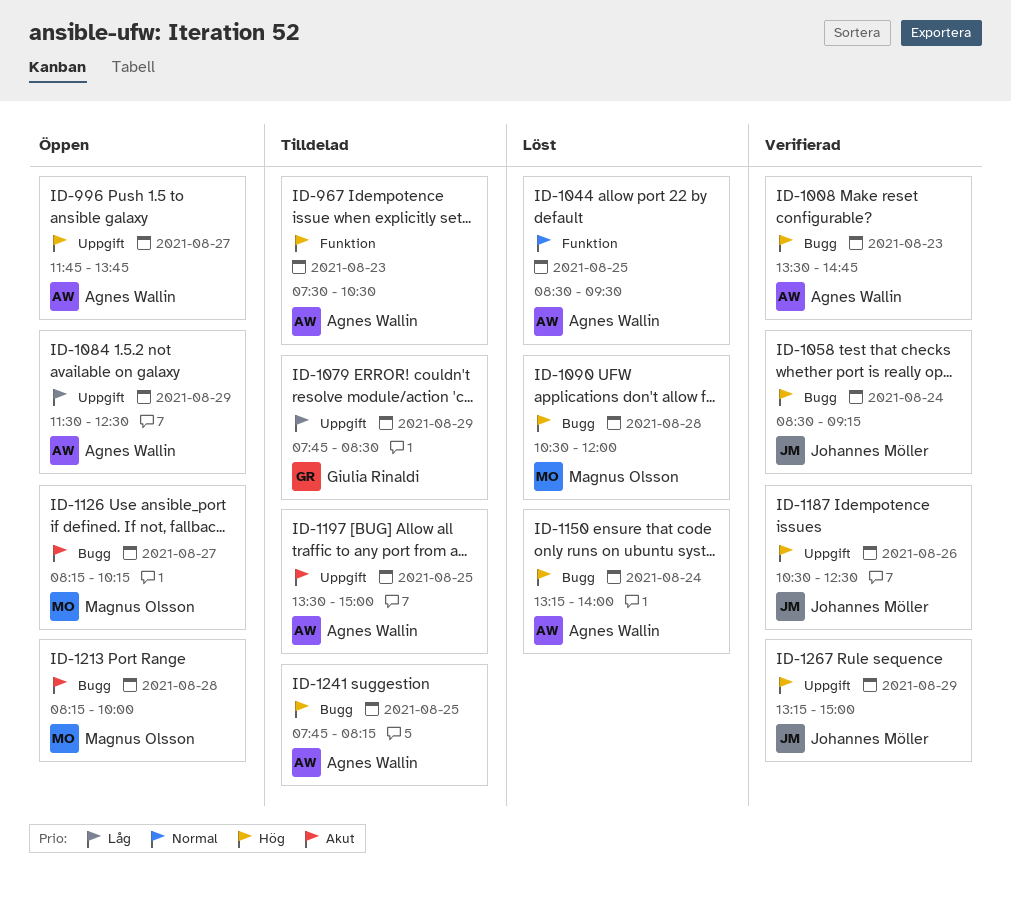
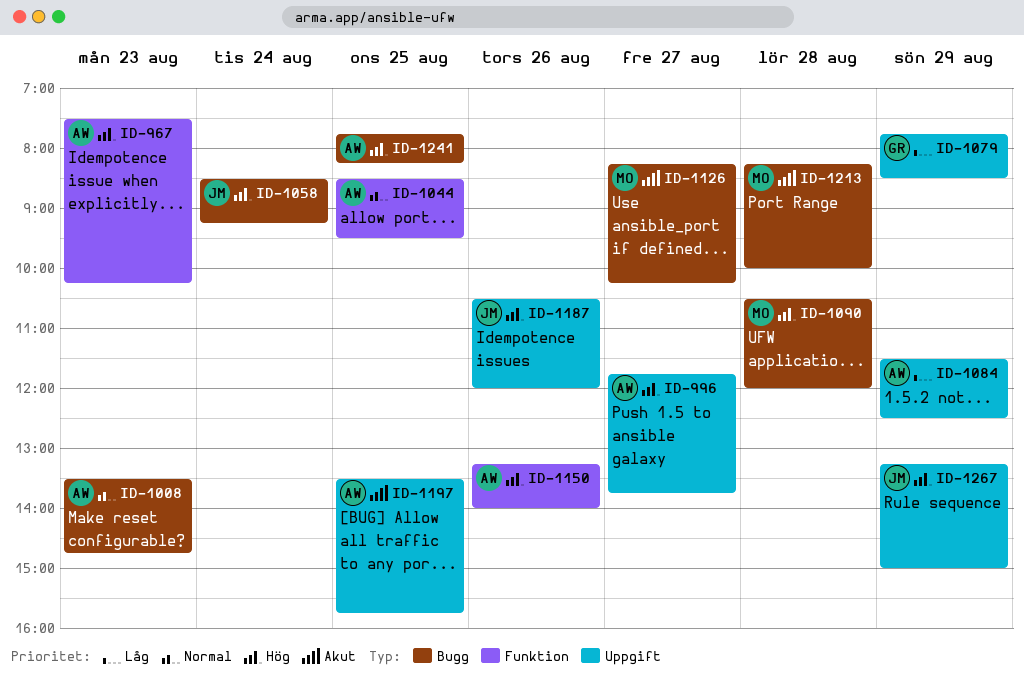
ID-967, ends: 10:30 -> 10:15
ID-1008, priority: Hög -> Normal
ID-1150, label: Bugg -> Funktion
ID-1150, day: Aug 24 -> Aug 26
ID-1187, ends: 12:30 -> 12:00
ID-1197, ends: 15:00 -> 15:45

